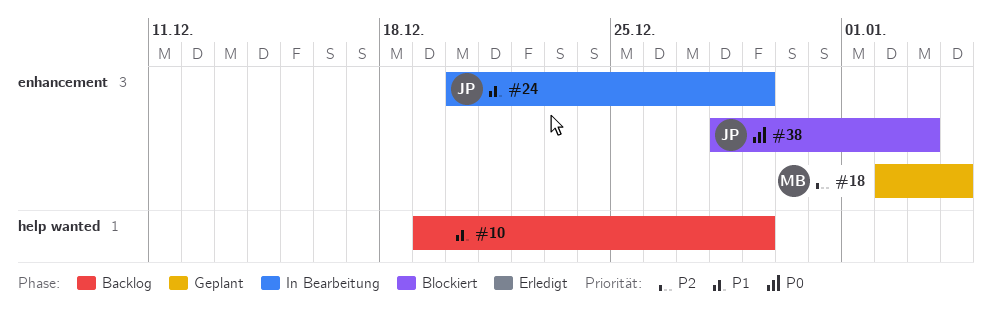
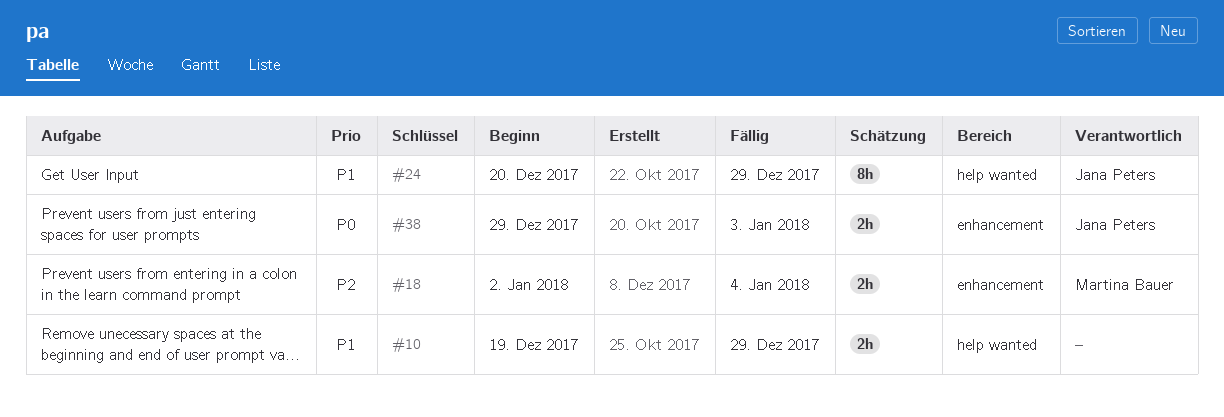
#24, label: enhancement -> help wanted
#38, start: Dec 28 -> Dec 29

